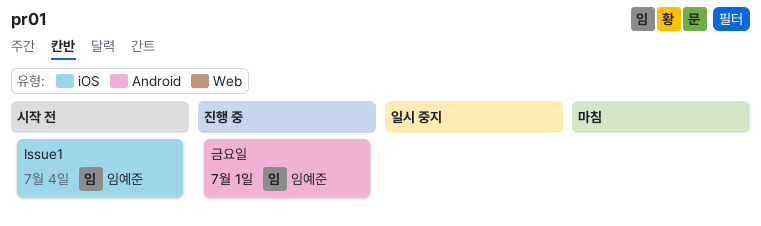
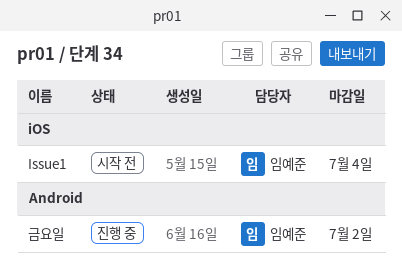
금요일, due: Jul 1 -> Jul 2

